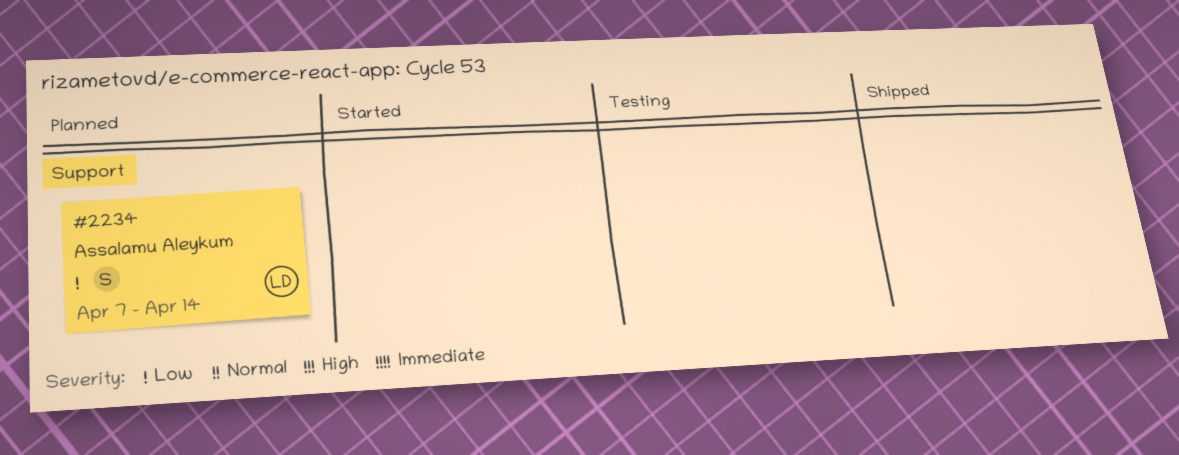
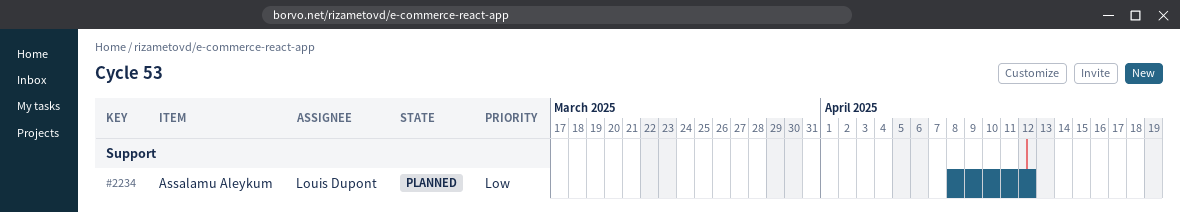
#2234, start: Apr 7 -> Apr 8
#2234, due: Apr 14 -> Apr 12

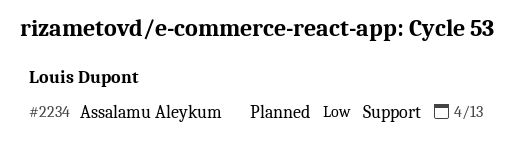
#2234, due: Apr 12 -> Apr 13

